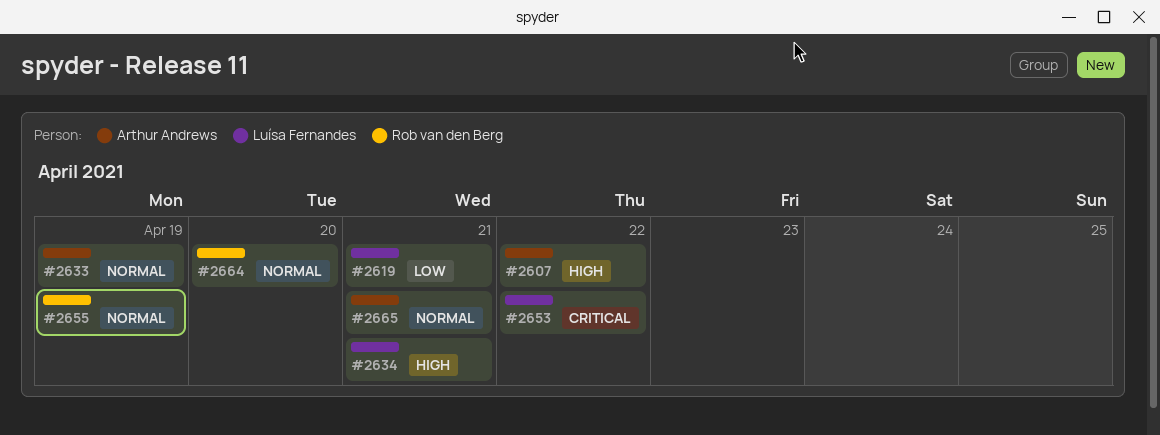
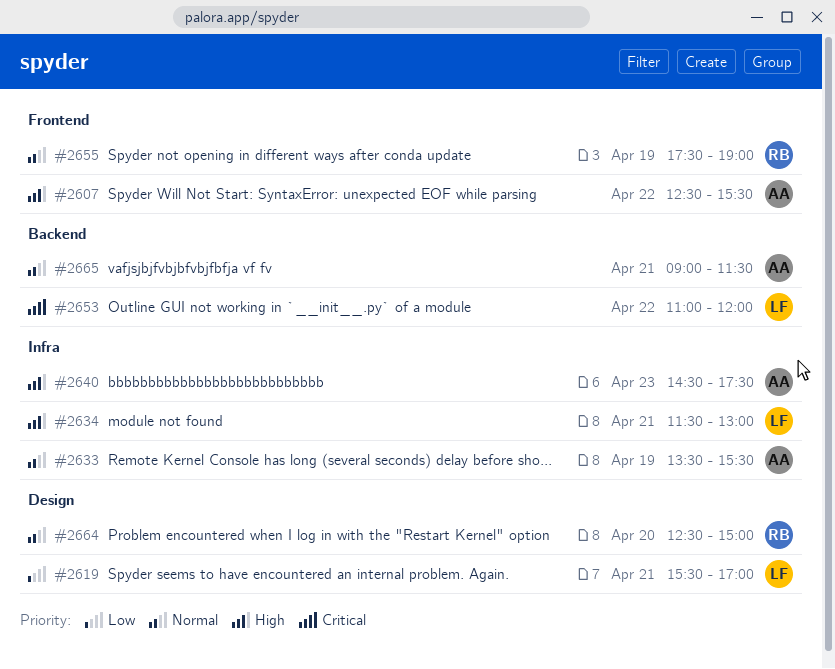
#2640: none -> present

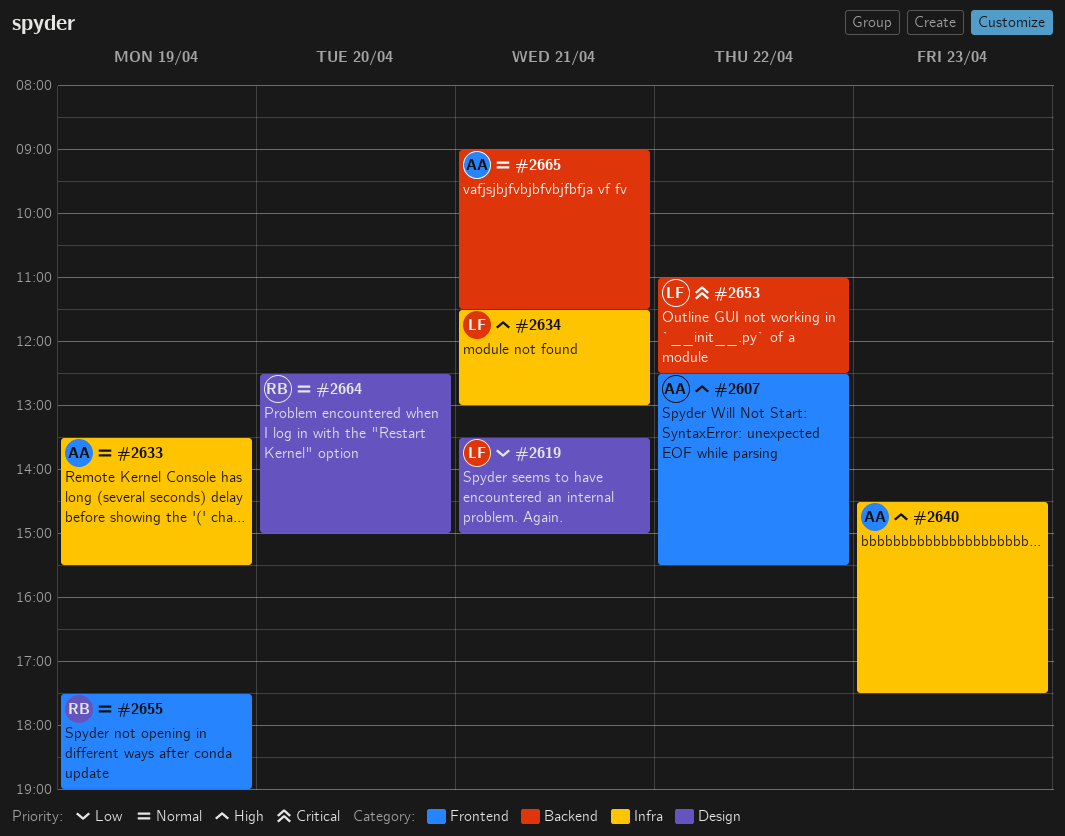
#2619, begins: 15:30 -> 13:30
#2619, ends: 17:00 -> 15:00
#2653, ends: 12:00 -> 12:30

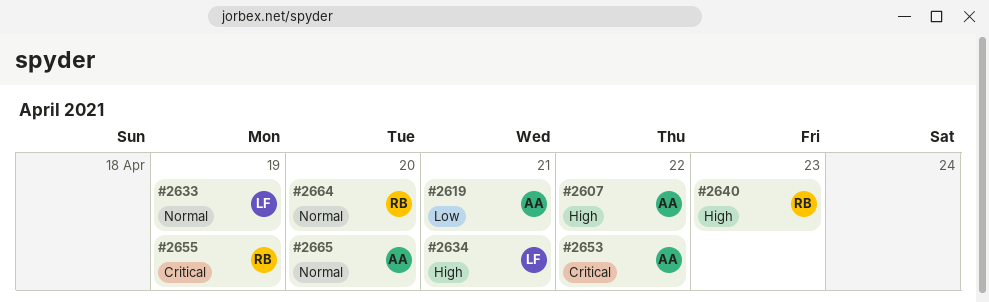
#2619, owner: LF -> AA
#2633, owner: AA -> LF
#2640, owner: AA -> RB
#2653, owner: LF -> AA
#2655, priority: Normal -> Critical
#2665, day: Apr 21 -> Apr 20

